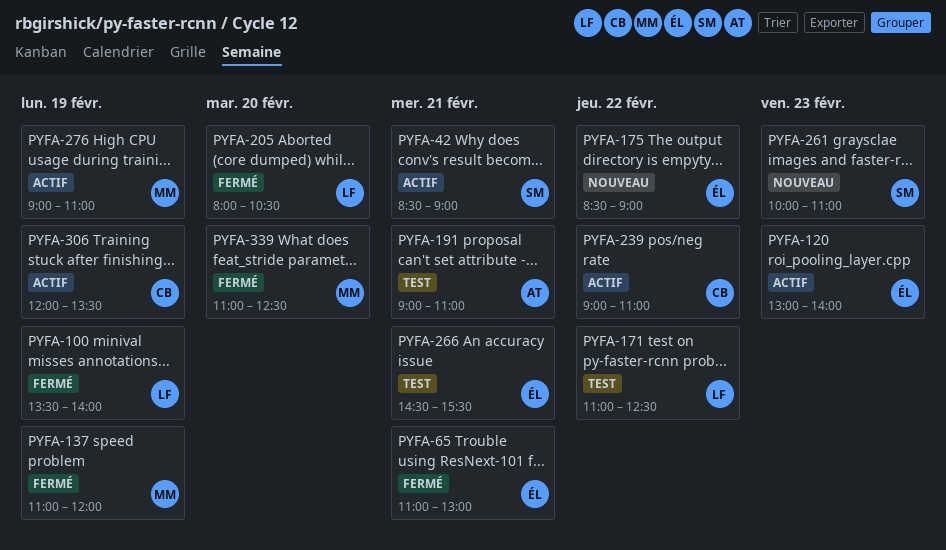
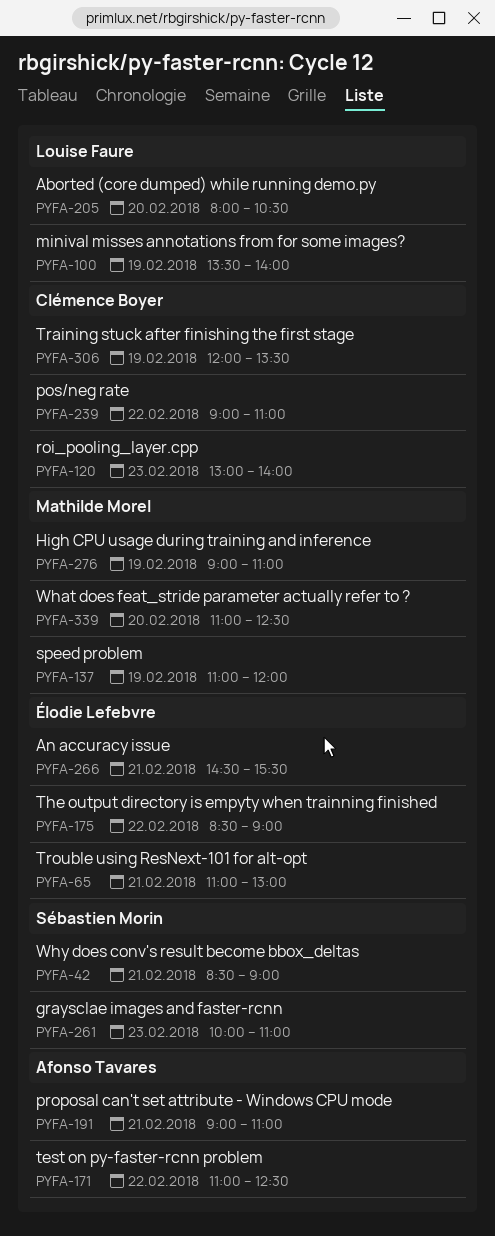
PYFA-120, owner: Élodie Lefebvre -> Clémence Boyer
PYFA-171, owner: Louise Faure -> Afonso Tavares

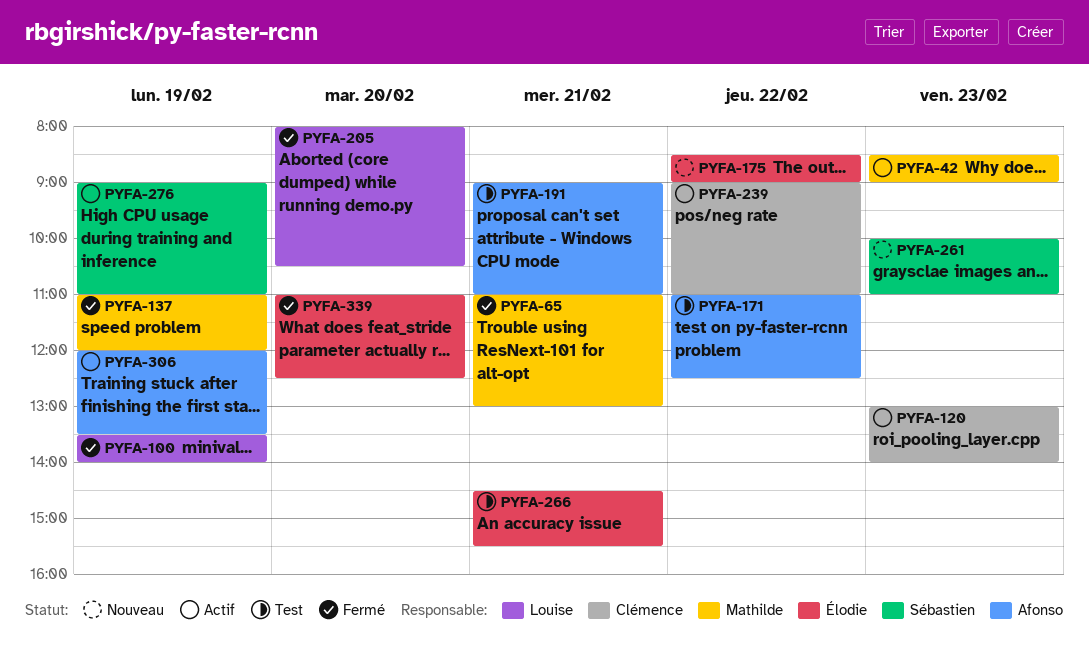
PYFA-42, owner: Sébastien Morin -> Mathilde Morel
PYFA-42, day: Feb 21 -> Feb 23
PYFA-65, owner: Élodie Lefebvre -> Mathilde Morel
PYFA-276, owner: Mathilde Morel -> Sébastien Morin
PYFA-306, owner: Clémence Boyer -> Afonso Tavares
PYFA-339, owner: Mathilde Morel -> Élodie Lefebvre

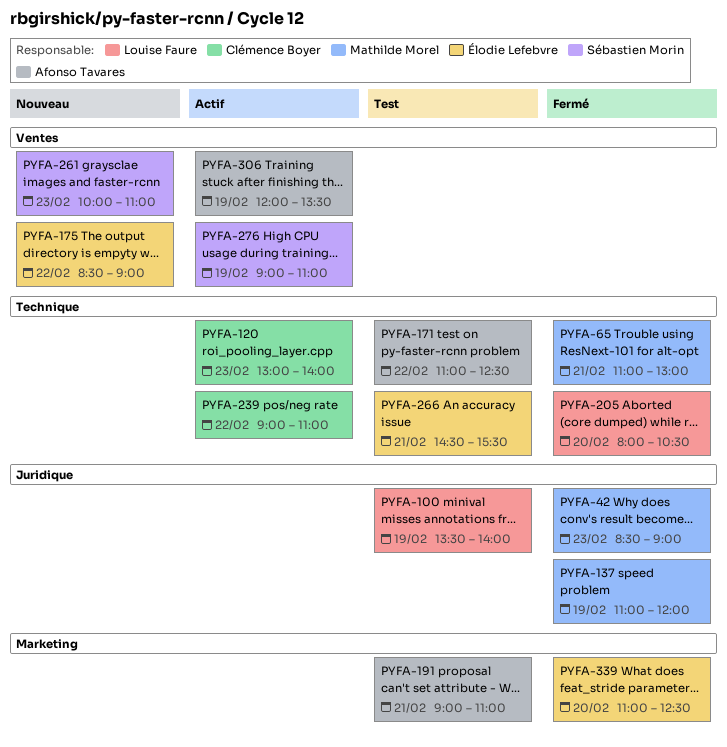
PYFA-42, status: Actif -> Fermé
PYFA-100, status: Fermé -> Test

